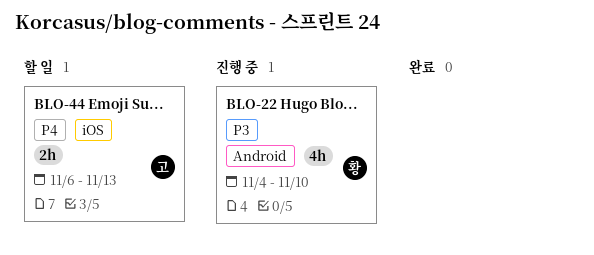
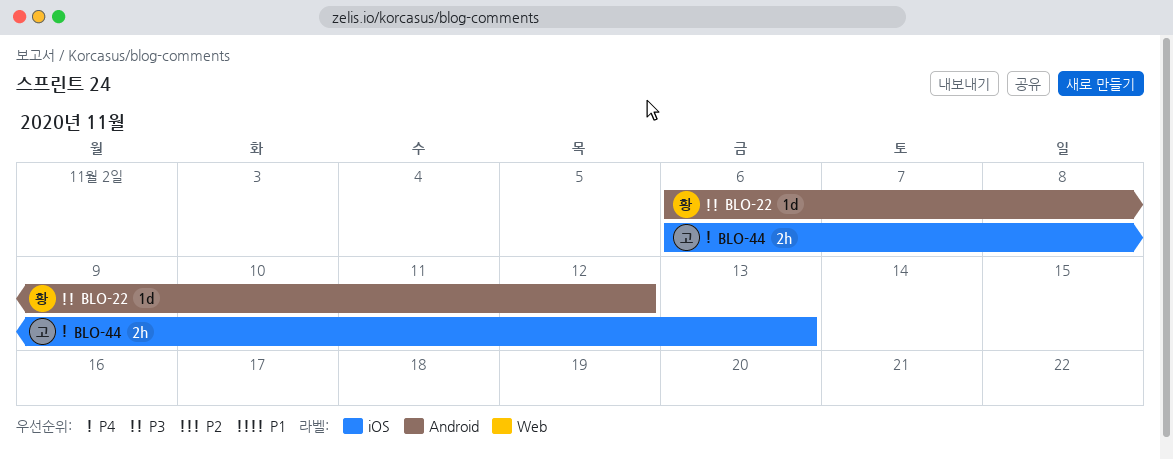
BLO-22, estimate: 4h -> 1d
BLO-22, start: Nov 4 -> Nov 6
BLO-22, due: Nov 10 -> Nov 12

